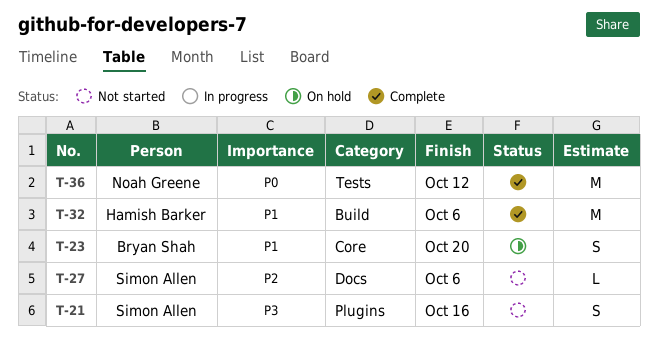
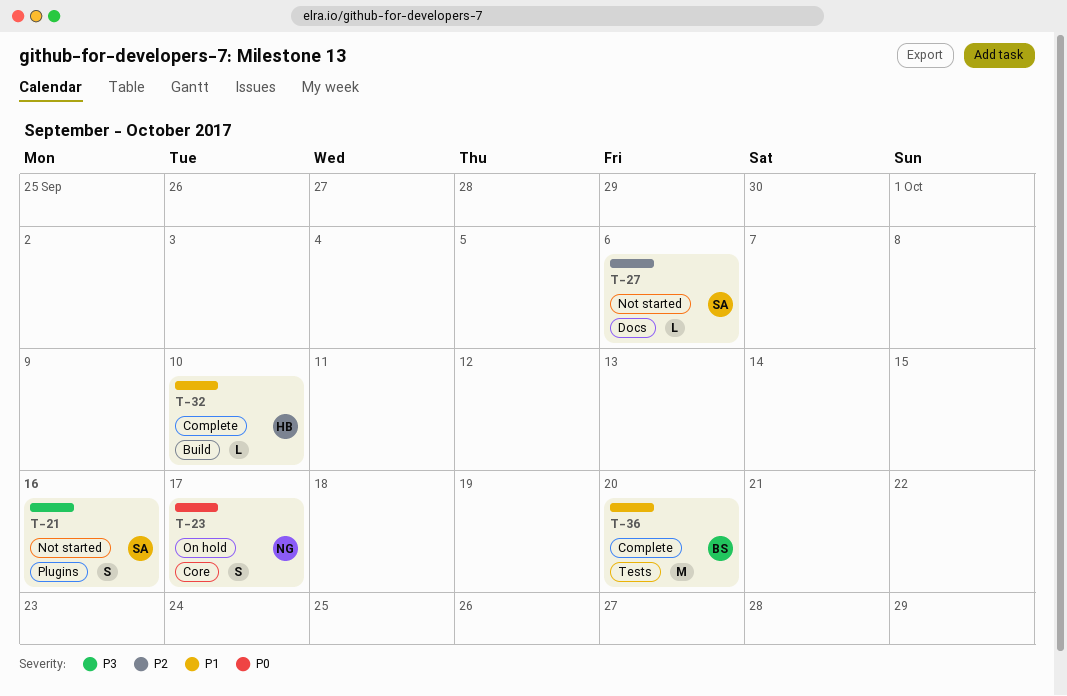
T-23, owner: Bryan Shah -> Noah Greene
T-23, priority: P1 -> P0
T-23, due: Oct 20 -> Oct 17
T-32, estimate: M -> L
T-32, due: Oct 6 -> Oct 10
T-36, owner: Noah Greene -> Bryan Shah
T-36, priority: P0 -> P1
T-36, due: Oct 12 -> Oct 20

